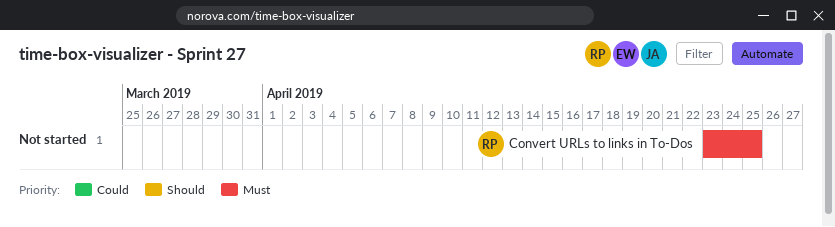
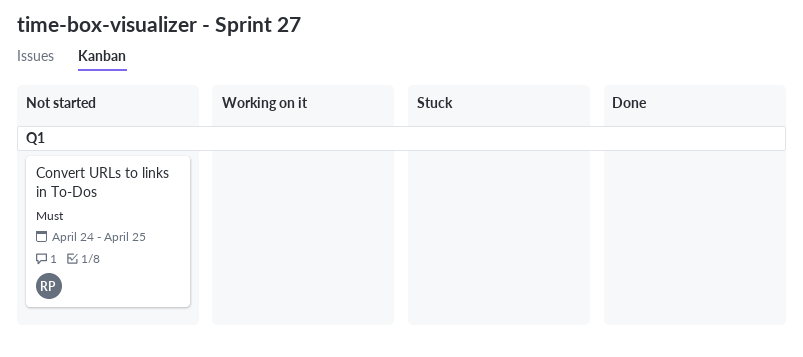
Convert URLs to links in To-Dos, start: Apr 23 -> Apr 24

